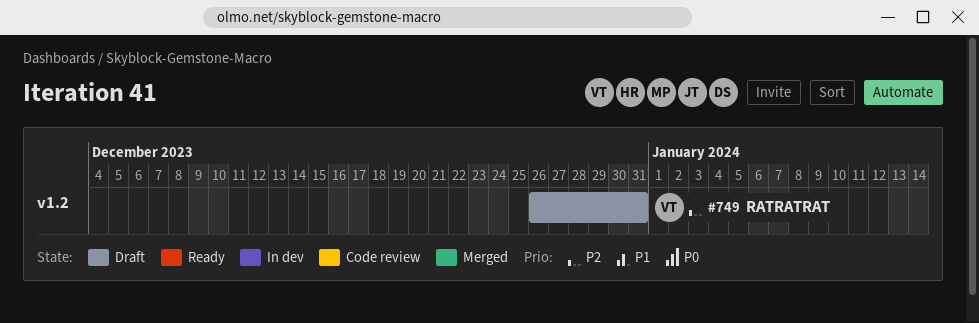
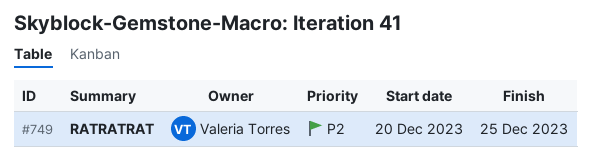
#749, start: Dec 26 -> Dec 20
#749, due: Dec 31 -> Dec 25

